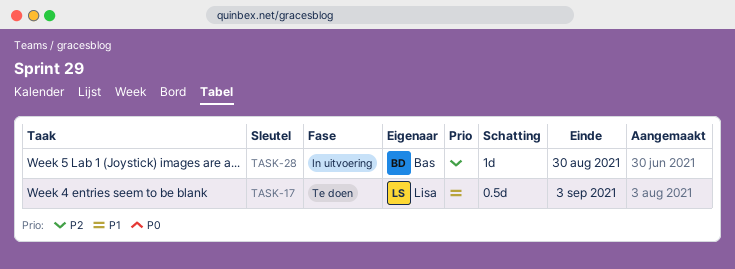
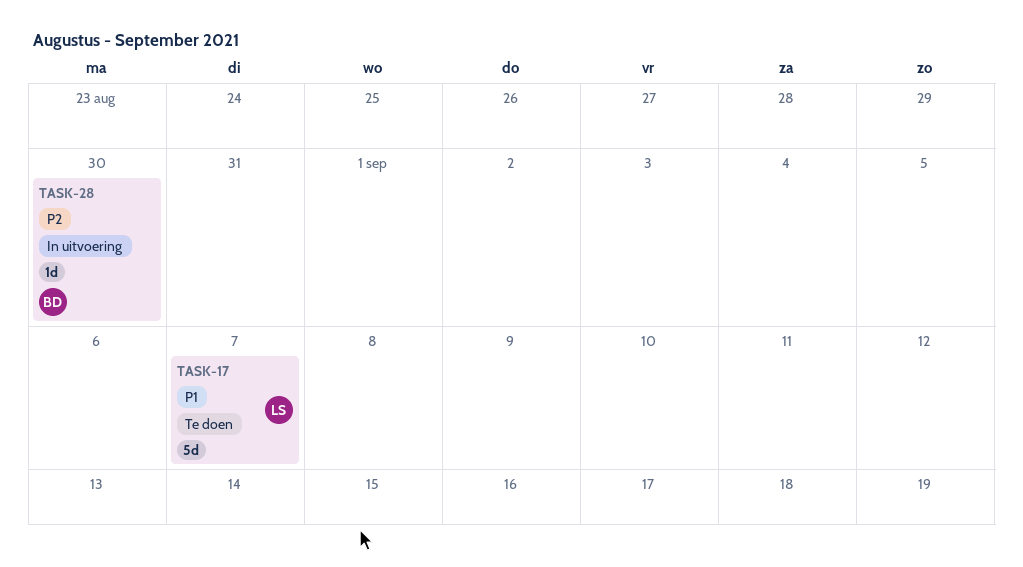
TASK-17, estimate: 0.5d -> 5d
TASK-17, due: Sep 3 -> Sep 7

